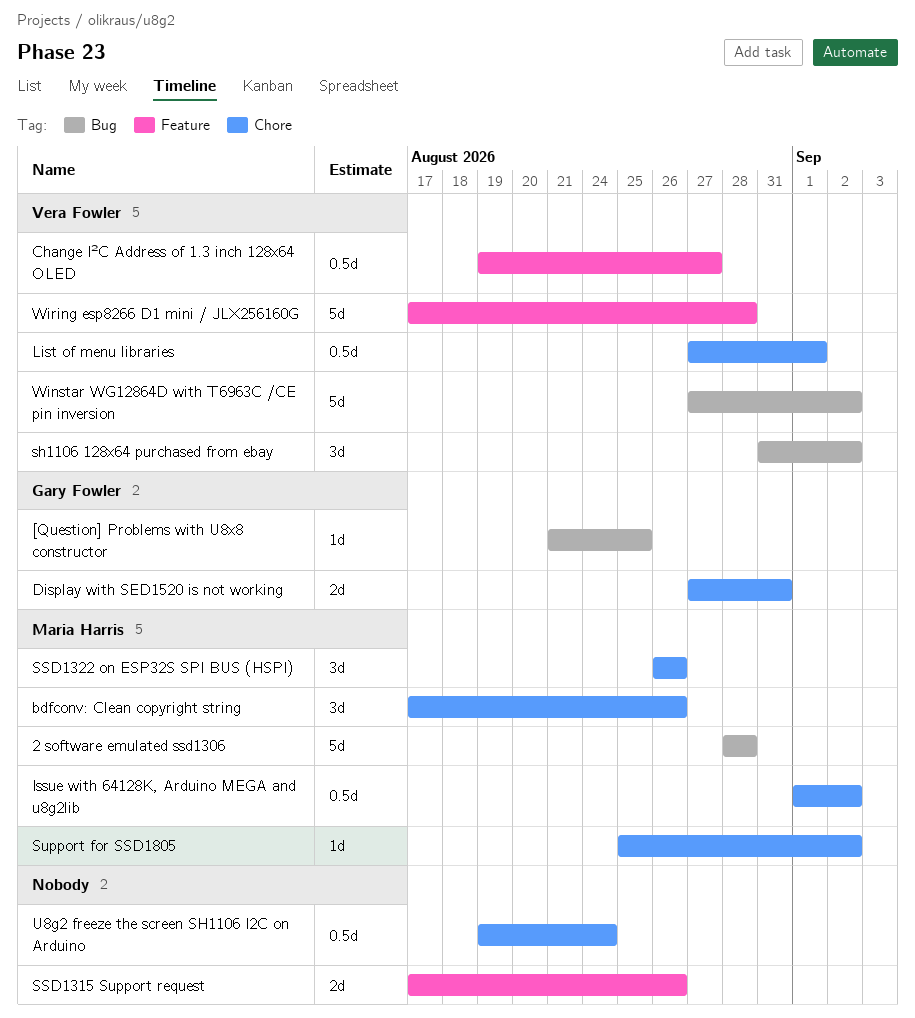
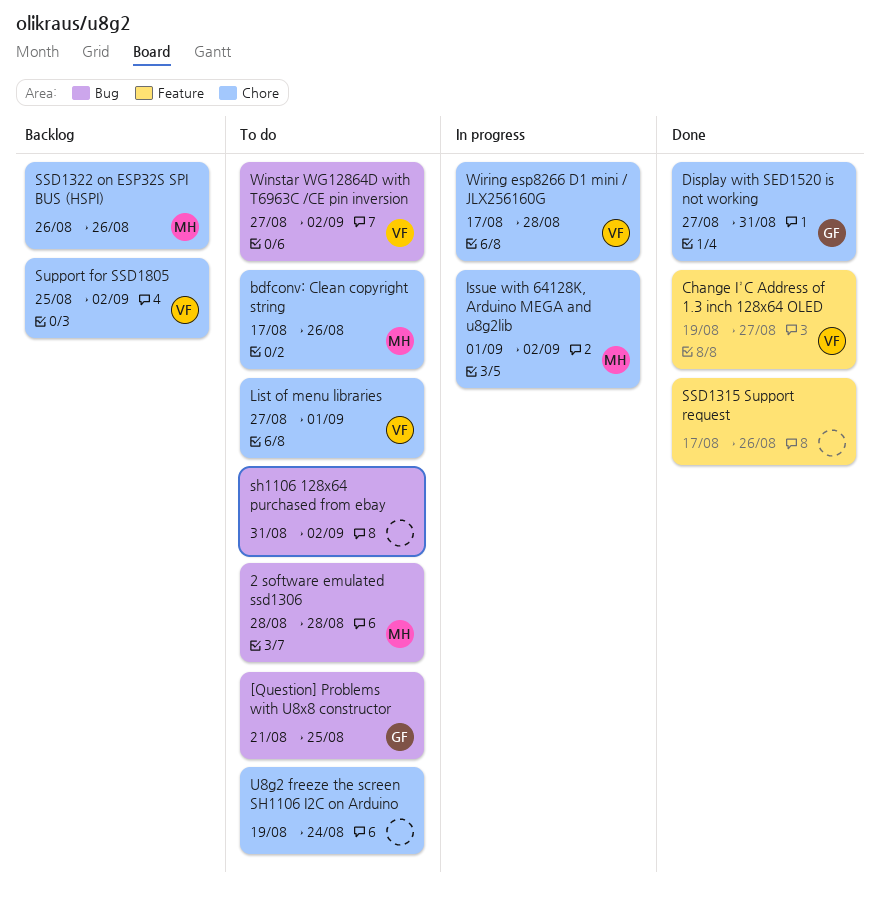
sh1106 128x64 purchased from ebay, owner: Vera Fowler -> none
Support for SSD1805, owner: Maria Harris -> Vera Fowler
Wiring esp8266 D1 mini / JLX256160G, label: Feature -> Chore

